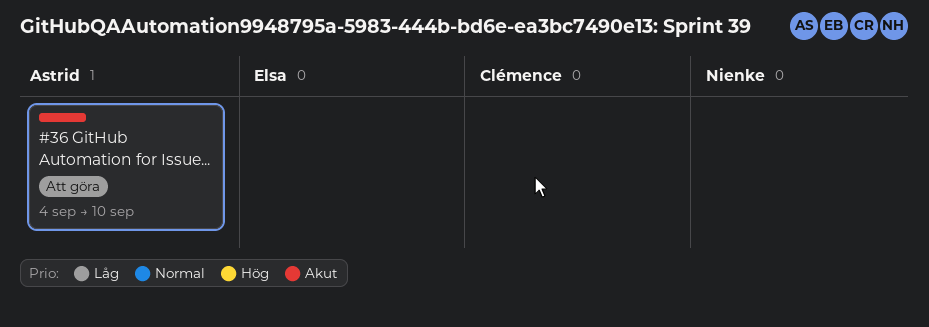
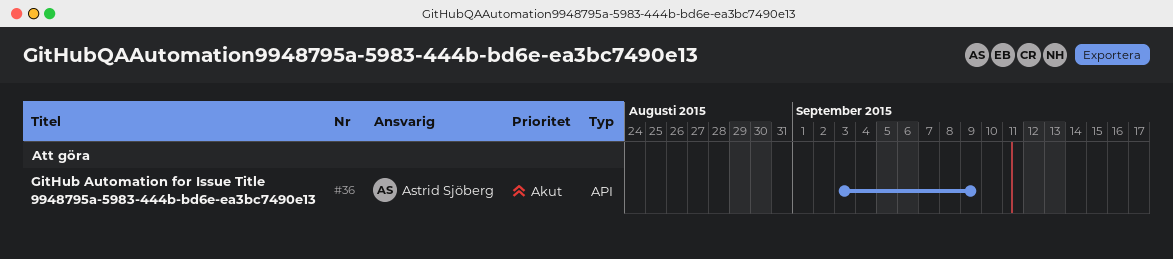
#36, start: Sep 4 -> Sep 3
#36, due: Sep 10 -> Sep 9

